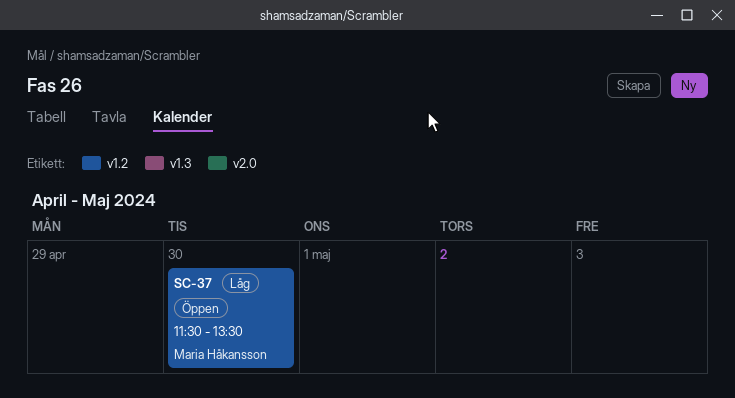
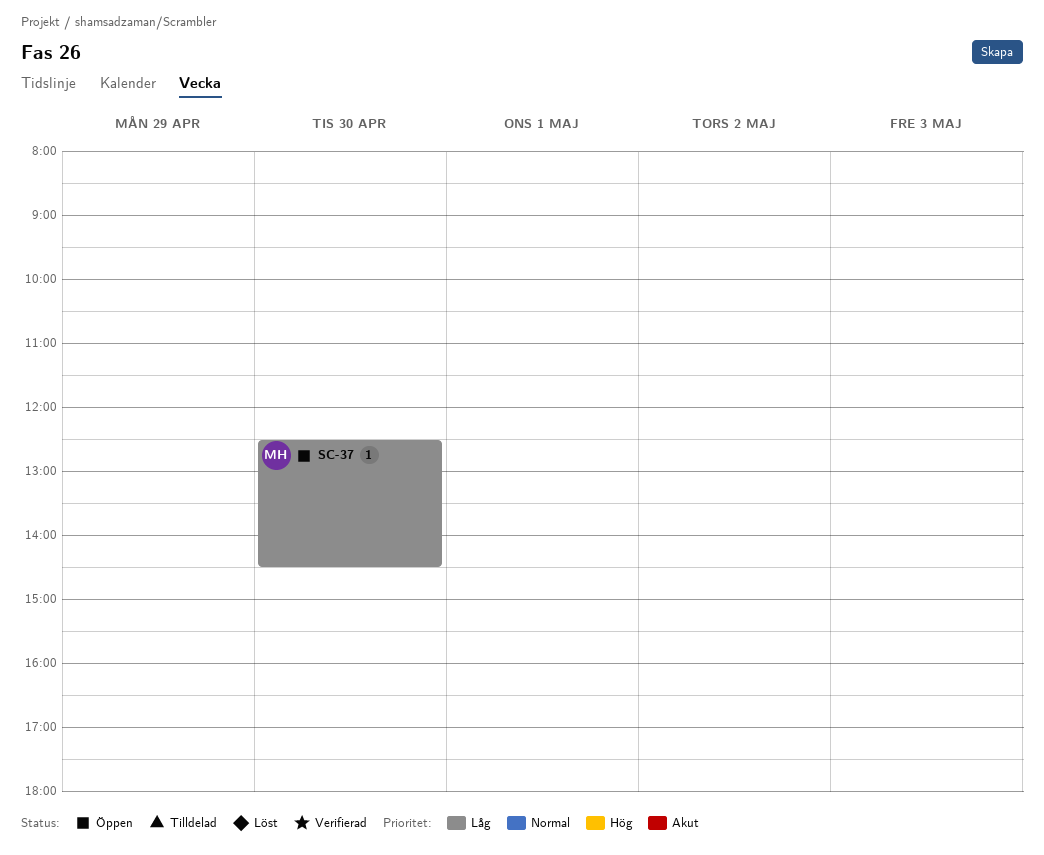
SC-37, begins: 11:30 -> 12:30
SC-37, ends: 13:30 -> 14:30

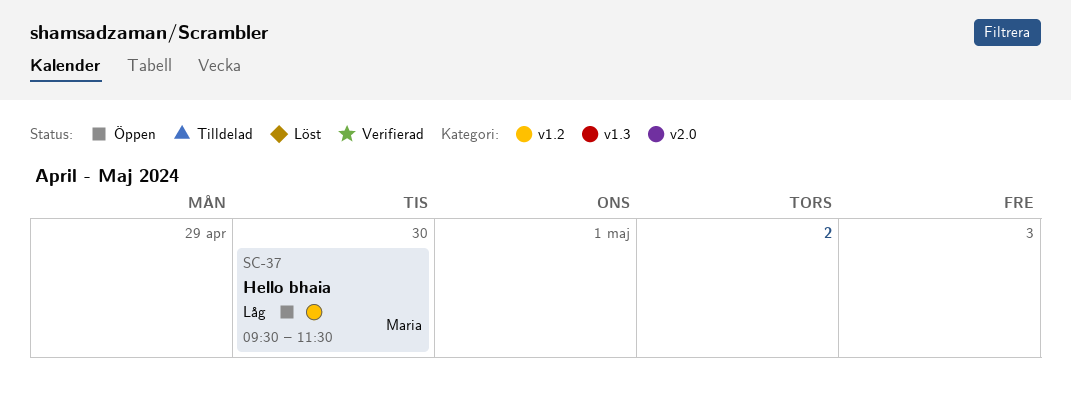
SC-37, begins: 12:30 -> 09:30
SC-37, ends: 14:30 -> 11:30

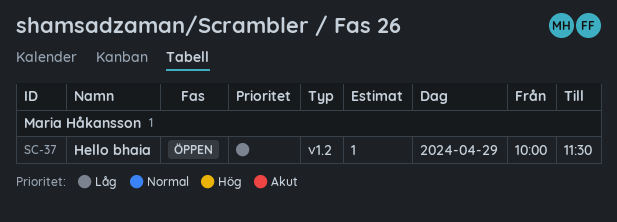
SC-37, day: Apr 30 -> Apr 29
SC-37, begins: 09:30 -> 10:00

